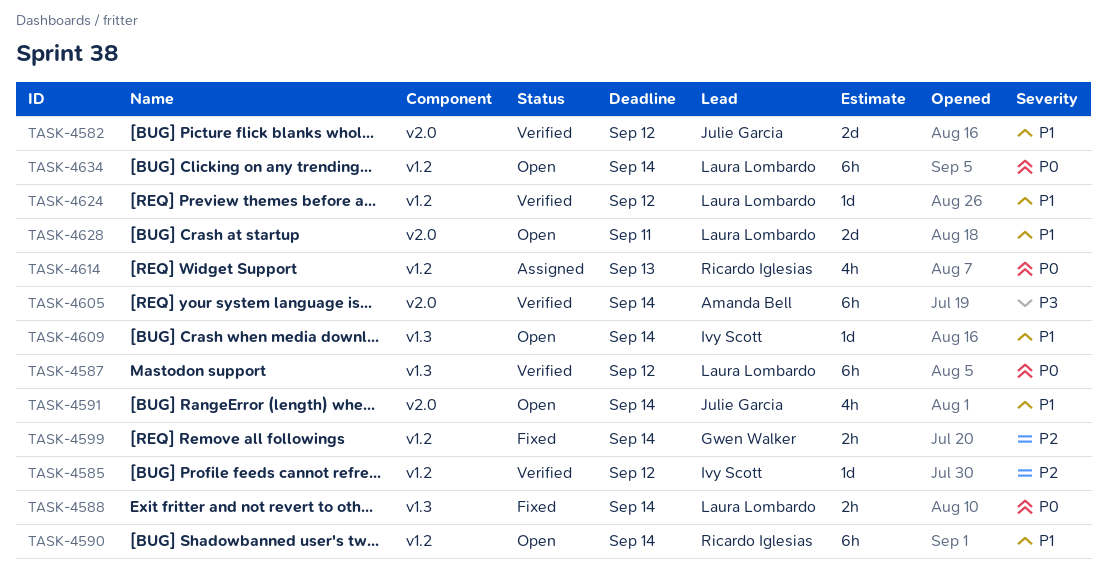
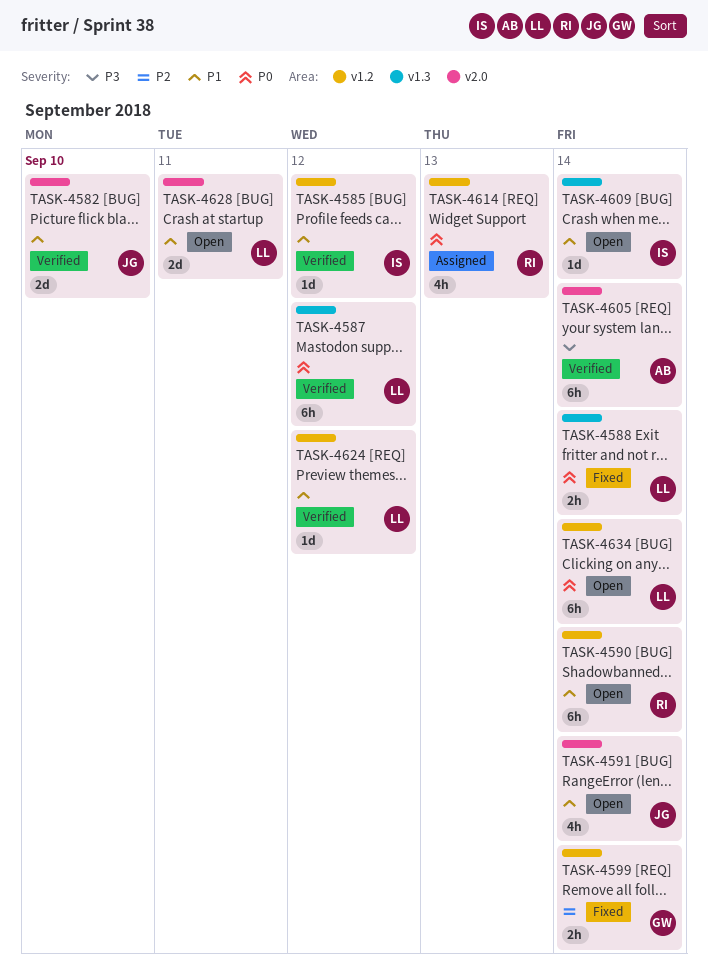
TASK-4582, due: Sep 12 -> Sep 10
TASK-4585, priority: P2 -> P1

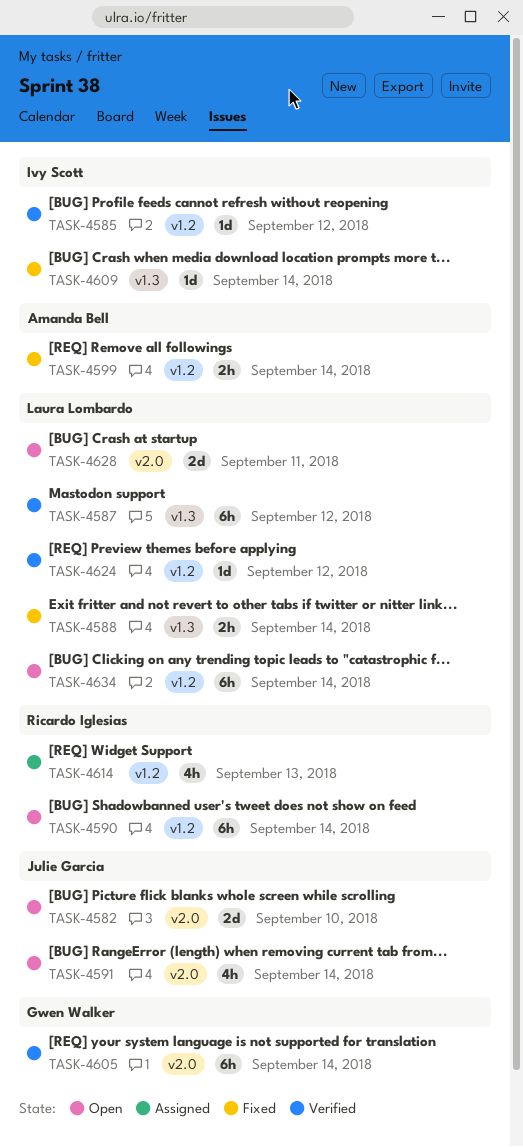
TASK-4582, status: Verified -> Open
TASK-4599, owner: Gwen Walker -> Amanda Bell
TASK-4605, owner: Amanda Bell -> Gwen Walker
TASK-4609, status: Open -> Fixed

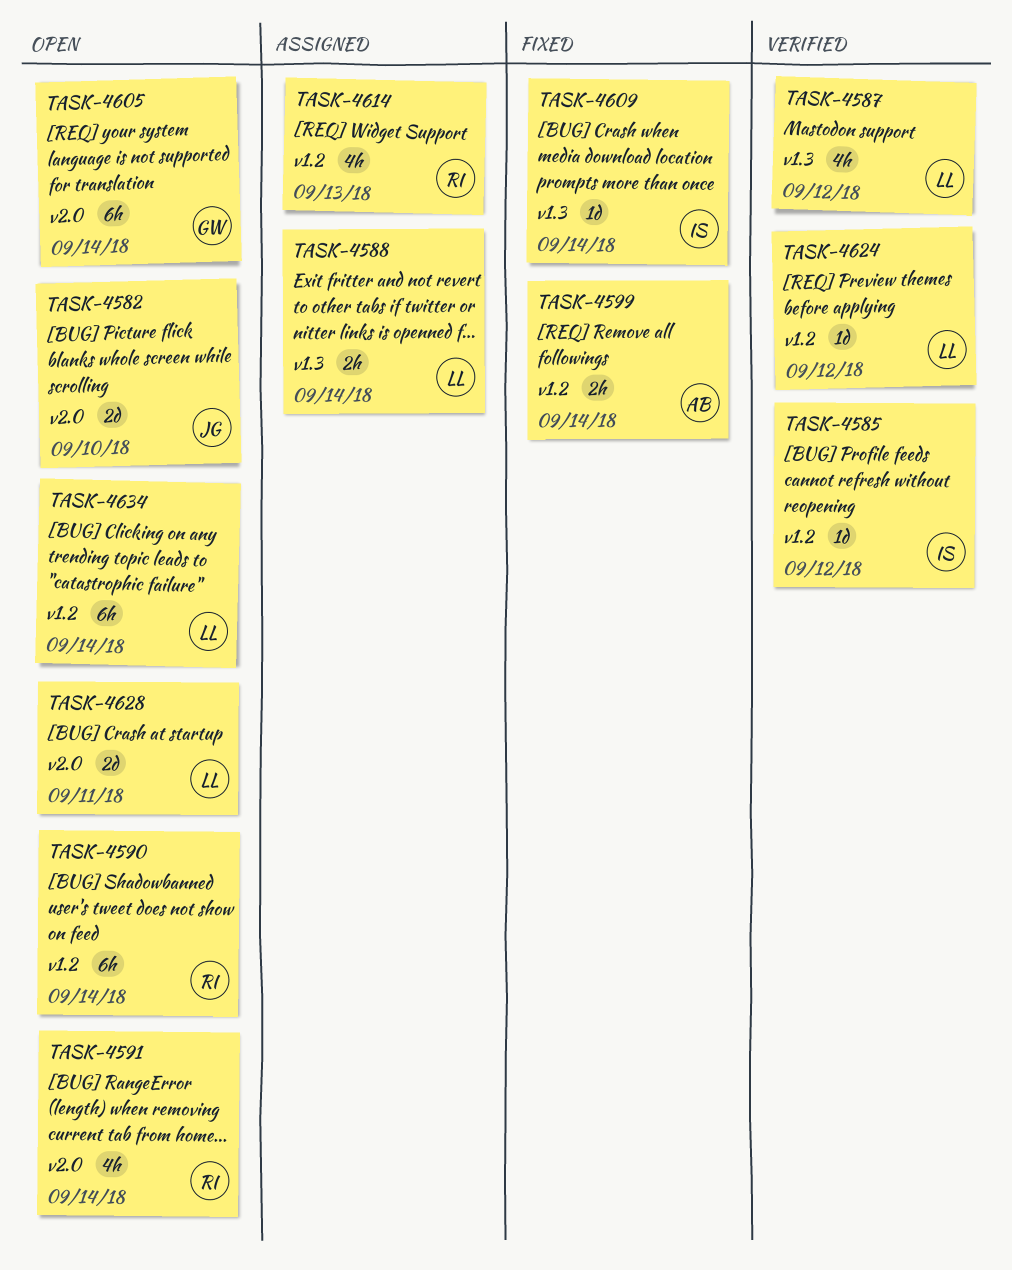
TASK-4587, estimate: 6h -> 4h
TASK-4588, status: Fixed -> Assigned
TASK-4591, owner: Julie Garcia -> Ricardo Iglesias
TASK-4605, status: Verified -> Open

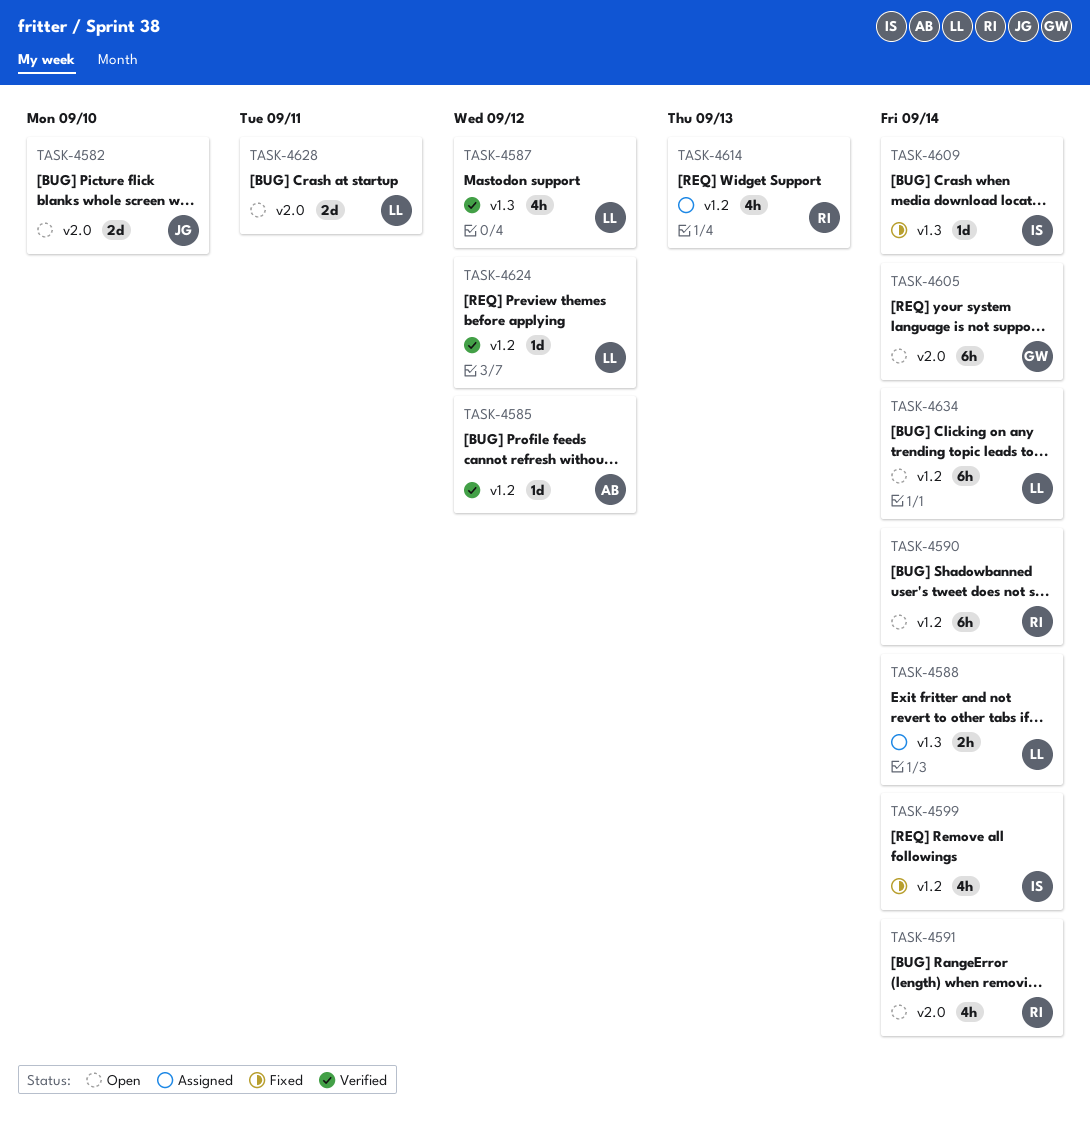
TASK-4585, owner: IS -> AB
TASK-4599, owner: AB -> IS
TASK-4599, estimate: 2h -> 4h

